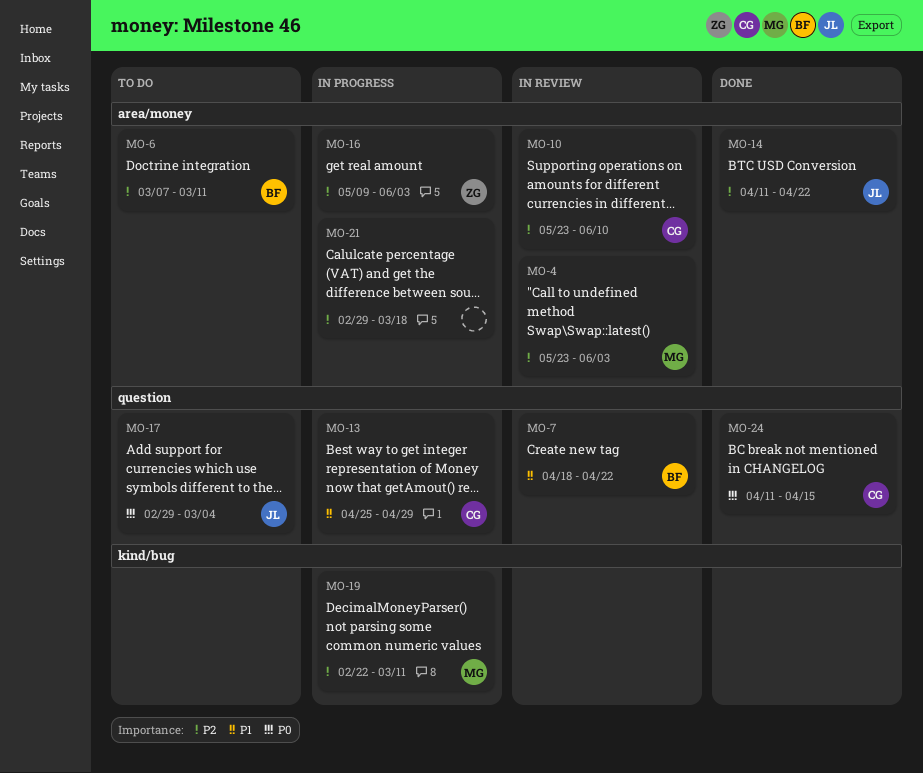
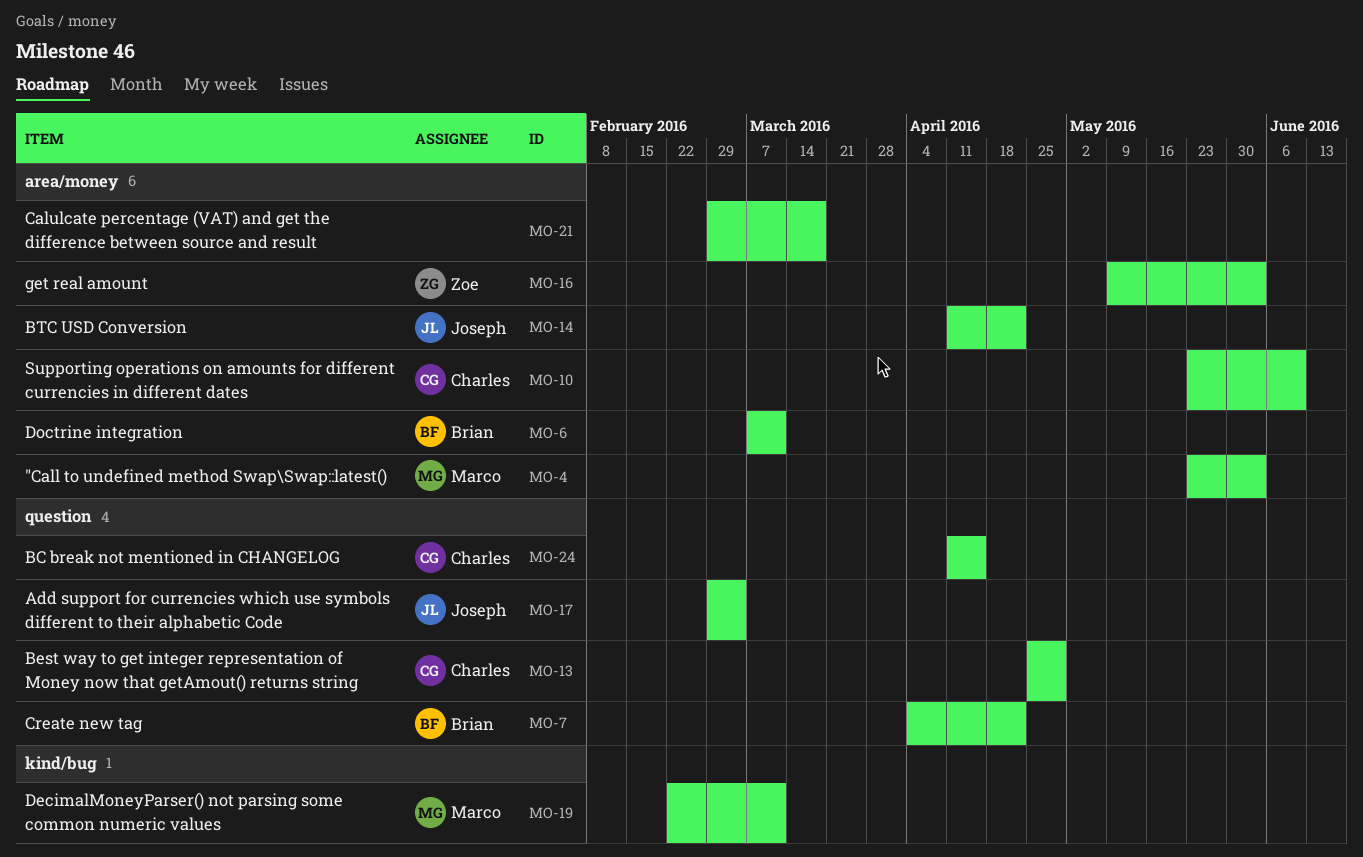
MO-7, start: Apr 18 -> Apr 4

